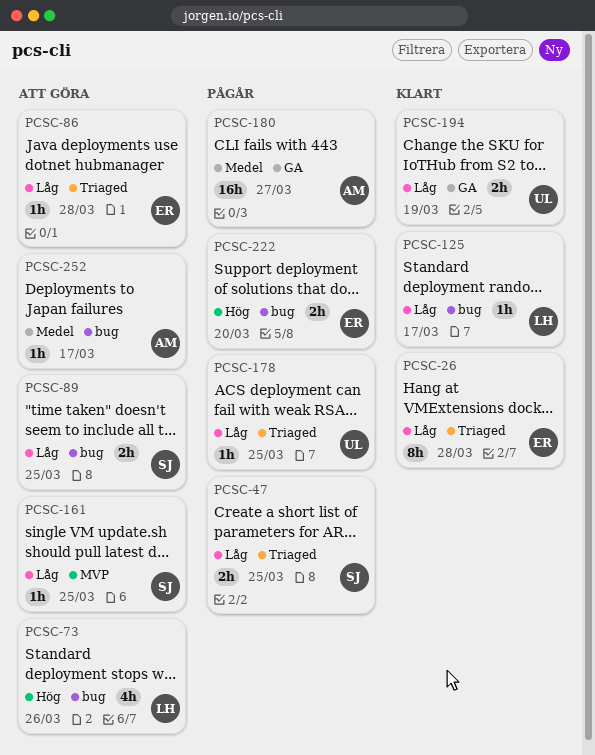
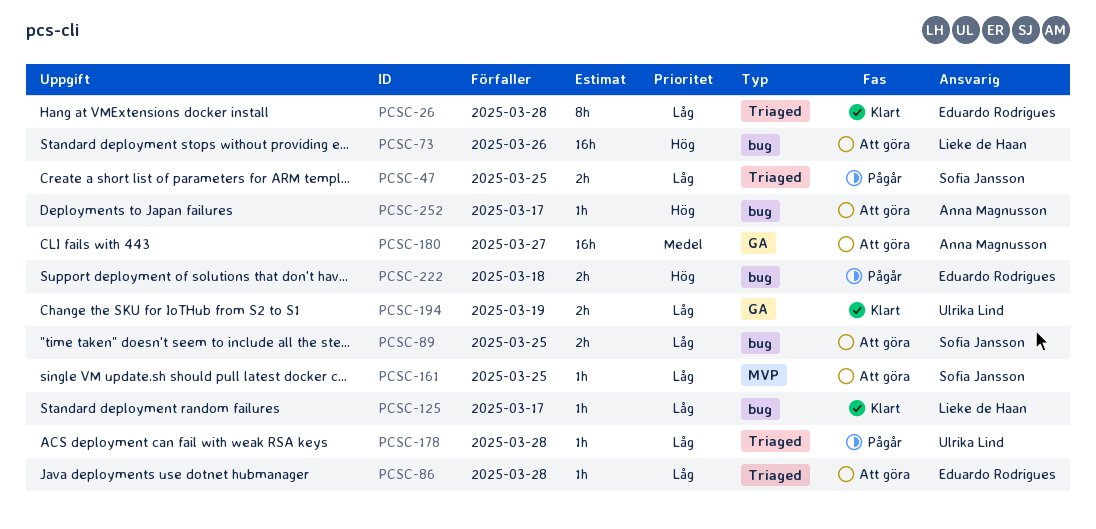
PCSC-73, estimate: 4h -> 16h
PCSC-178, due: Mar 25 -> Mar 28
PCSC-180, status: Pågår -> Att göra
PCSC-222, due: Mar 20 -> Mar 18
PCSC-252, priority: Medel -> Hög

